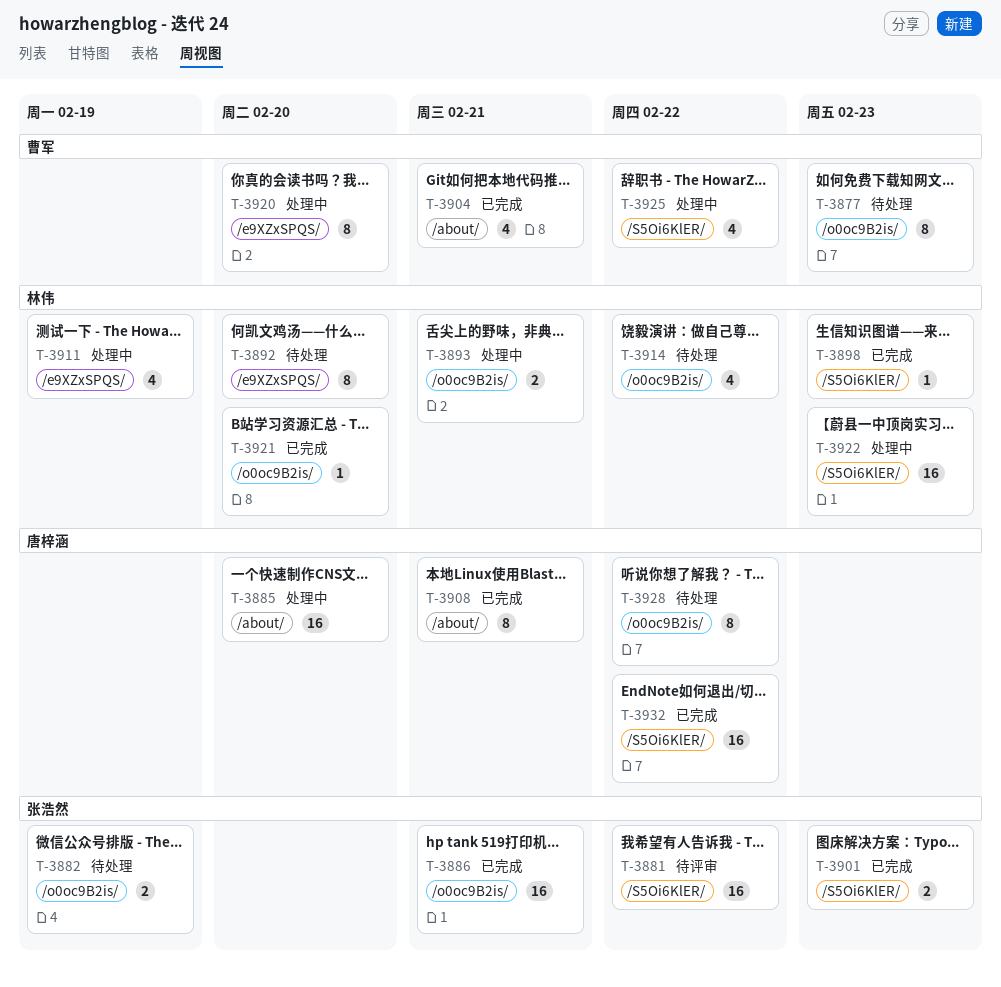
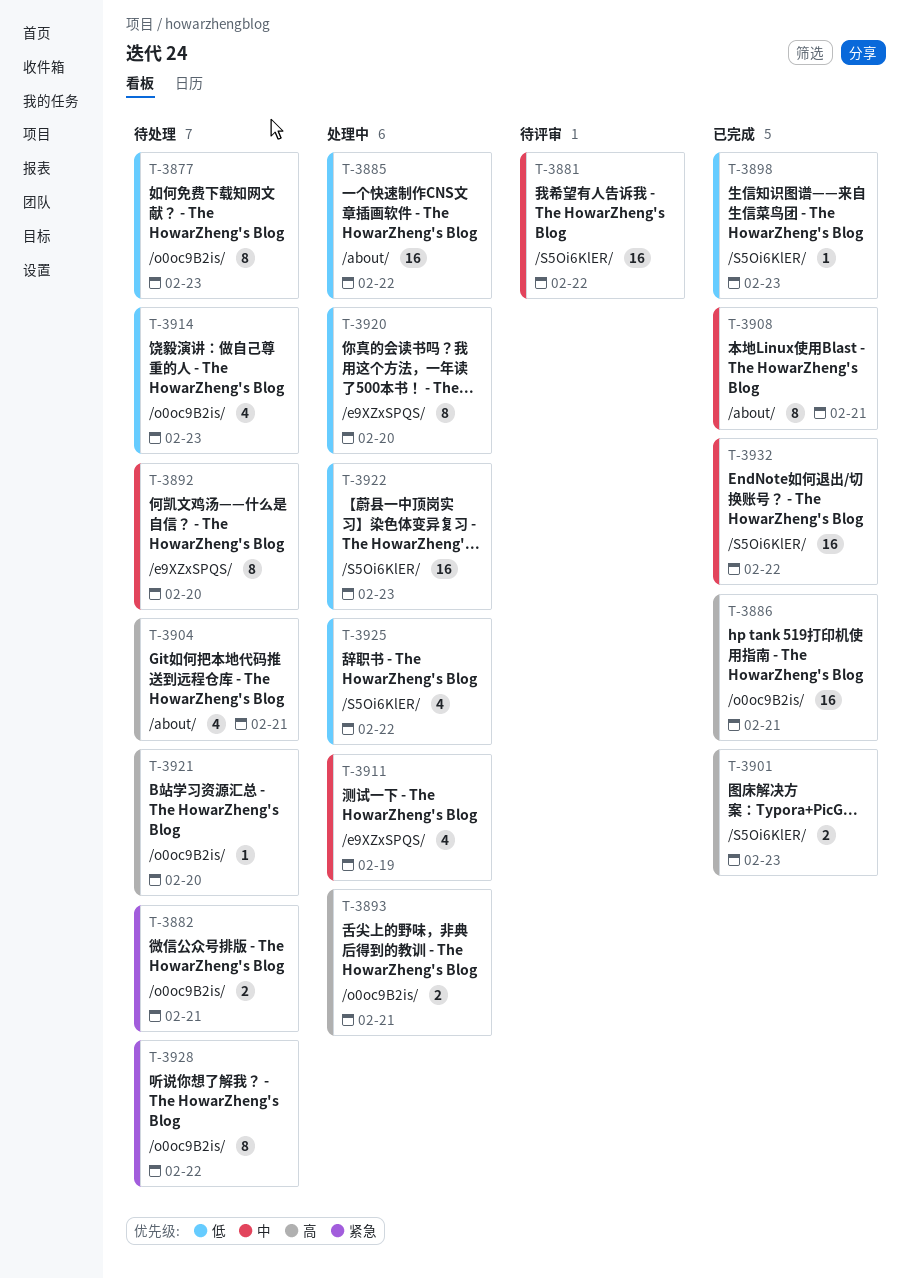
T-3882, due: Feb 19 -> Feb 21
T-3885, due: Feb 20 -> Feb 22
T-3904, status: 已完成 -> 待处理
T-3914, due: Feb 22 -> Feb 23
T-3921, status: 已完成 -> 待处理

